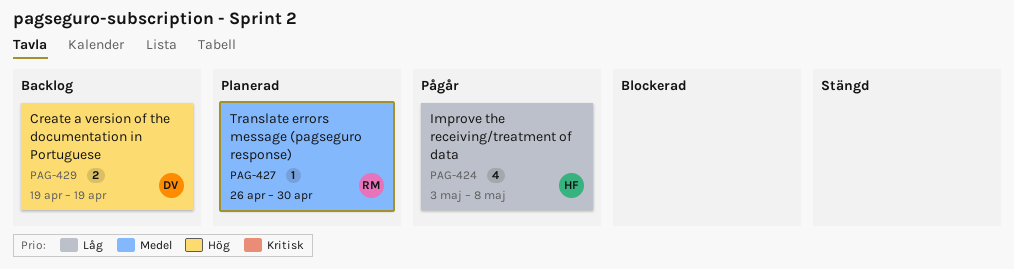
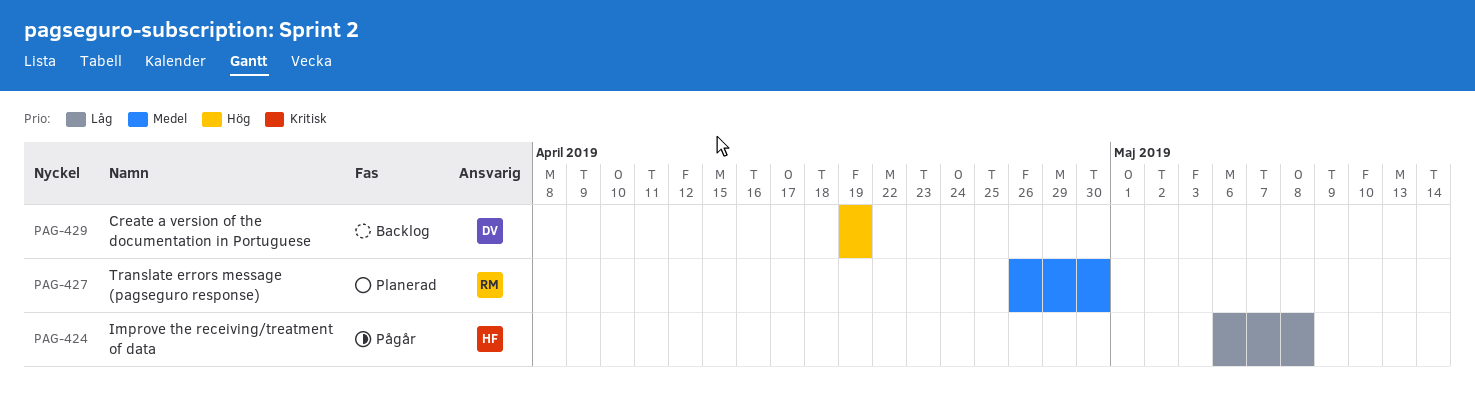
PAG-424, start: May 3 -> May 6

